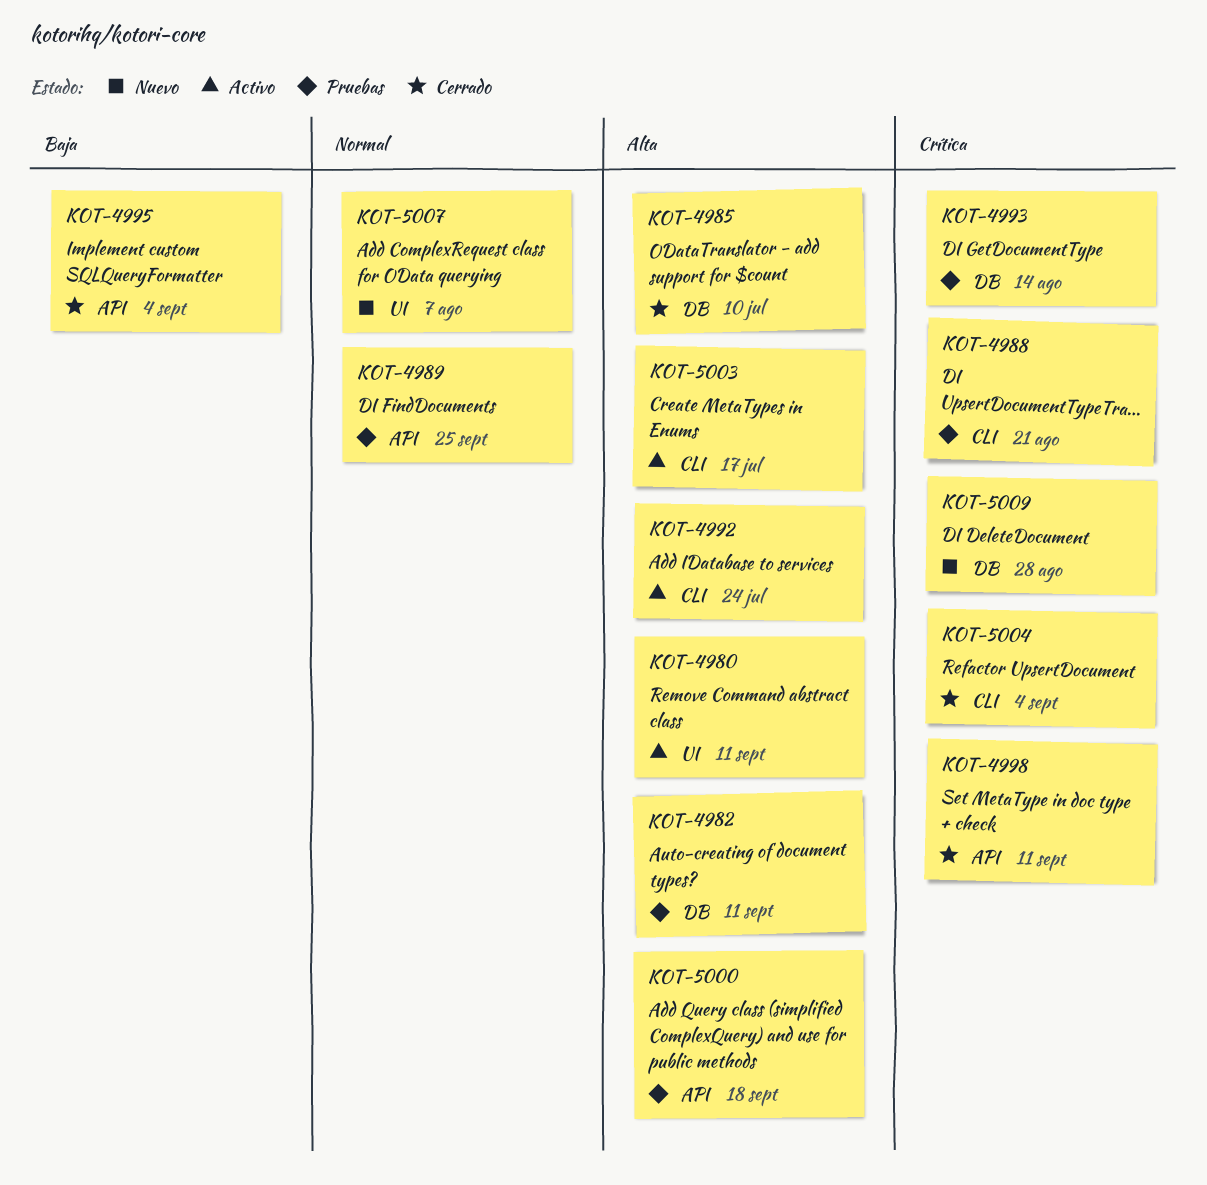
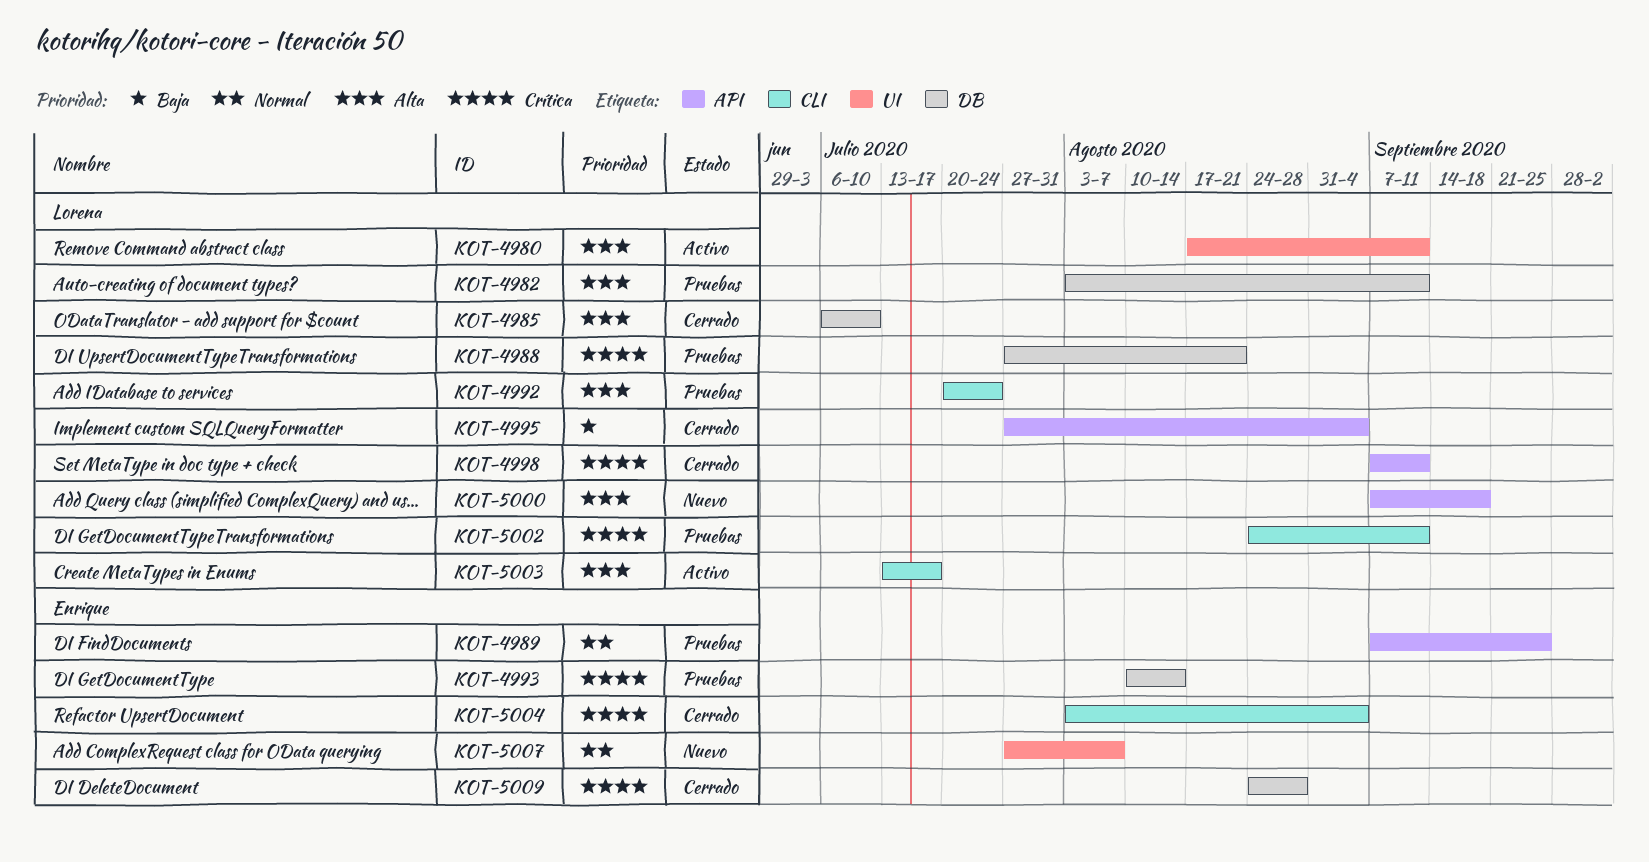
KOT-4988, label: CLI -> DB
KOT-4992, status: Activo -> Pruebas
KOT-5000, status: Pruebas -> Nuevo
KOT-5002: none -> present
KOT-5009, status: Nuevo -> Cerrado

